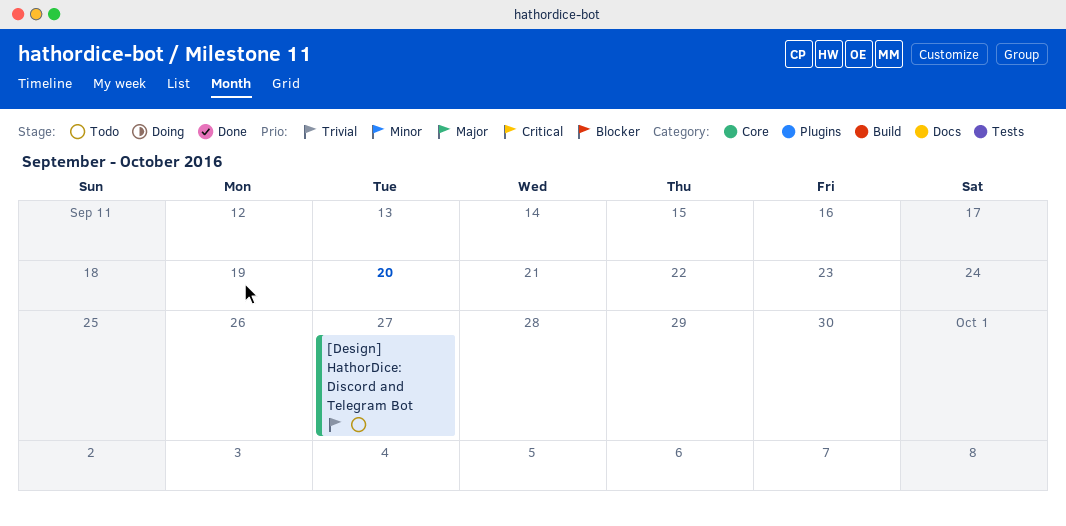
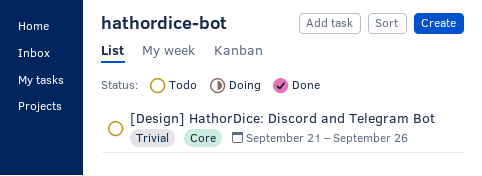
[Design] HathorDice: Discord and Telegram Bot, due: Sep 27 -> Sep 26

